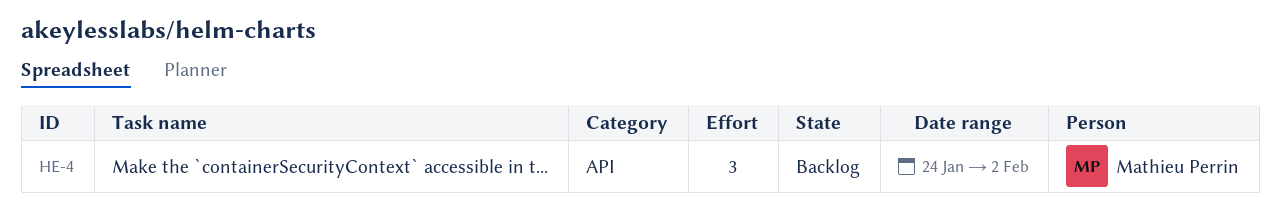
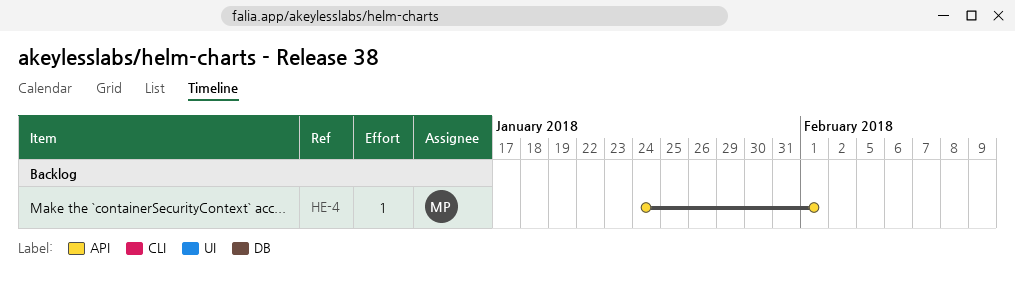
HE-4, estimate: 3 -> 1
HE-4, due: Feb 2 -> Feb 1

